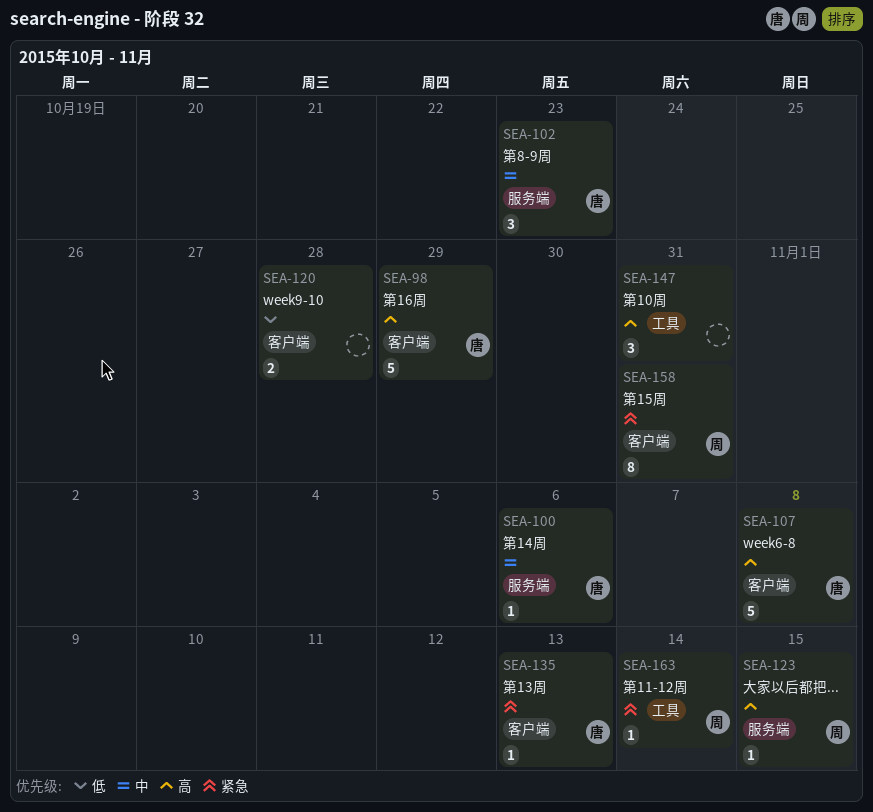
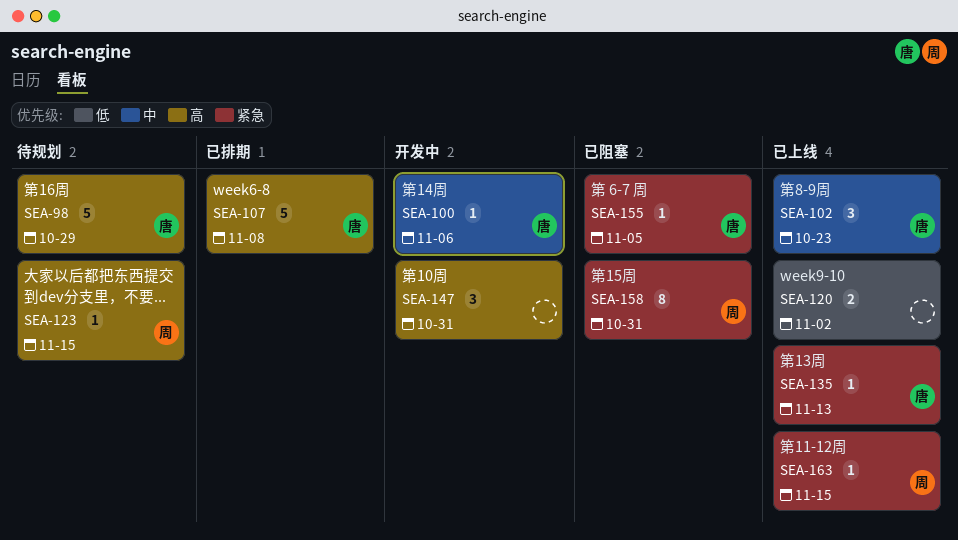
SEA-120, due: Oct 28 -> Nov 2
SEA-155: none -> present
SEA-163, due: Nov 14 -> Nov 15

